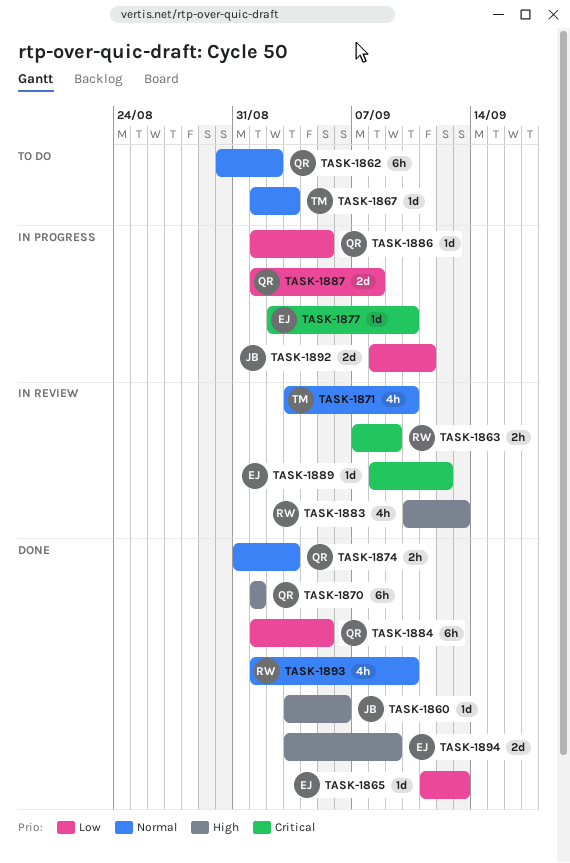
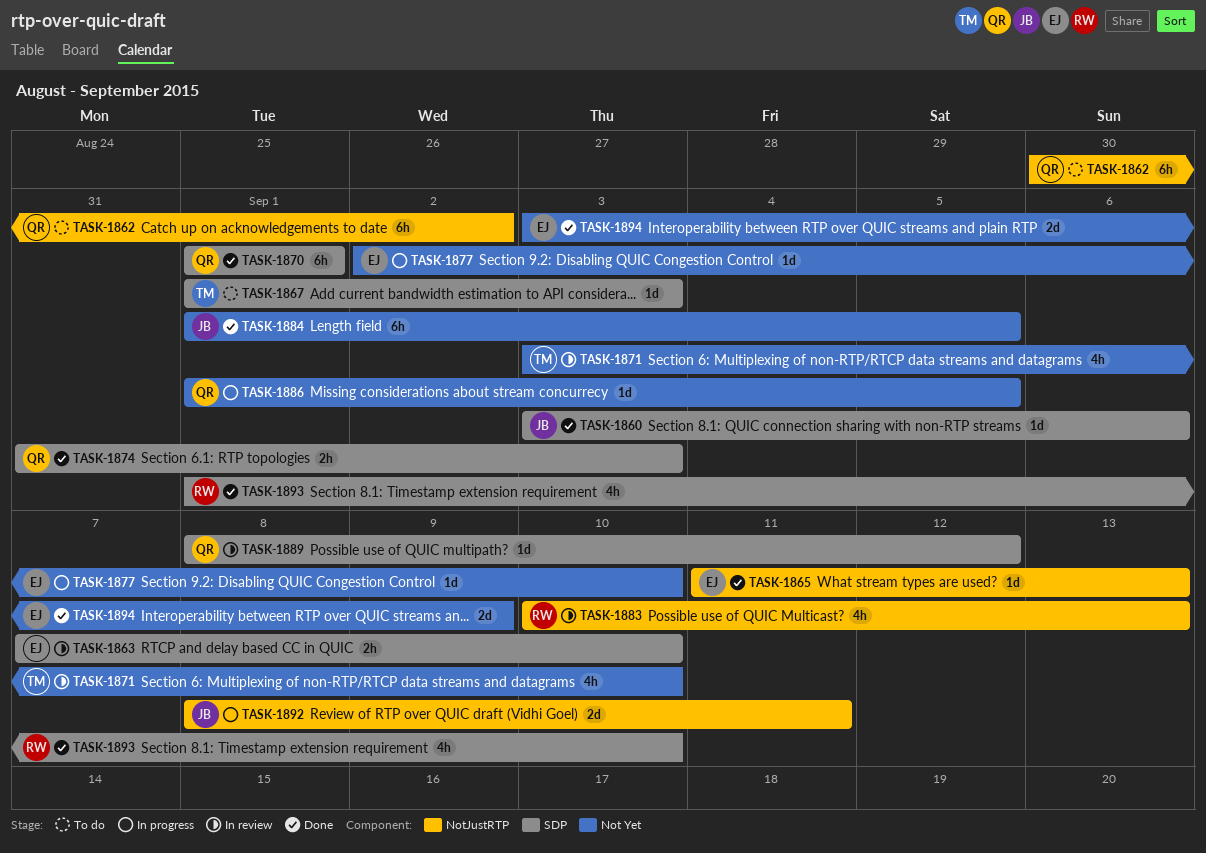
TASK-1863, owner: RW -> EJ
TASK-1863, due: Sep 9 -> Sep 10
TASK-1884, owner: QR -> JB
TASK-1887: present -> none
TASK-1889, owner: EJ -> QR

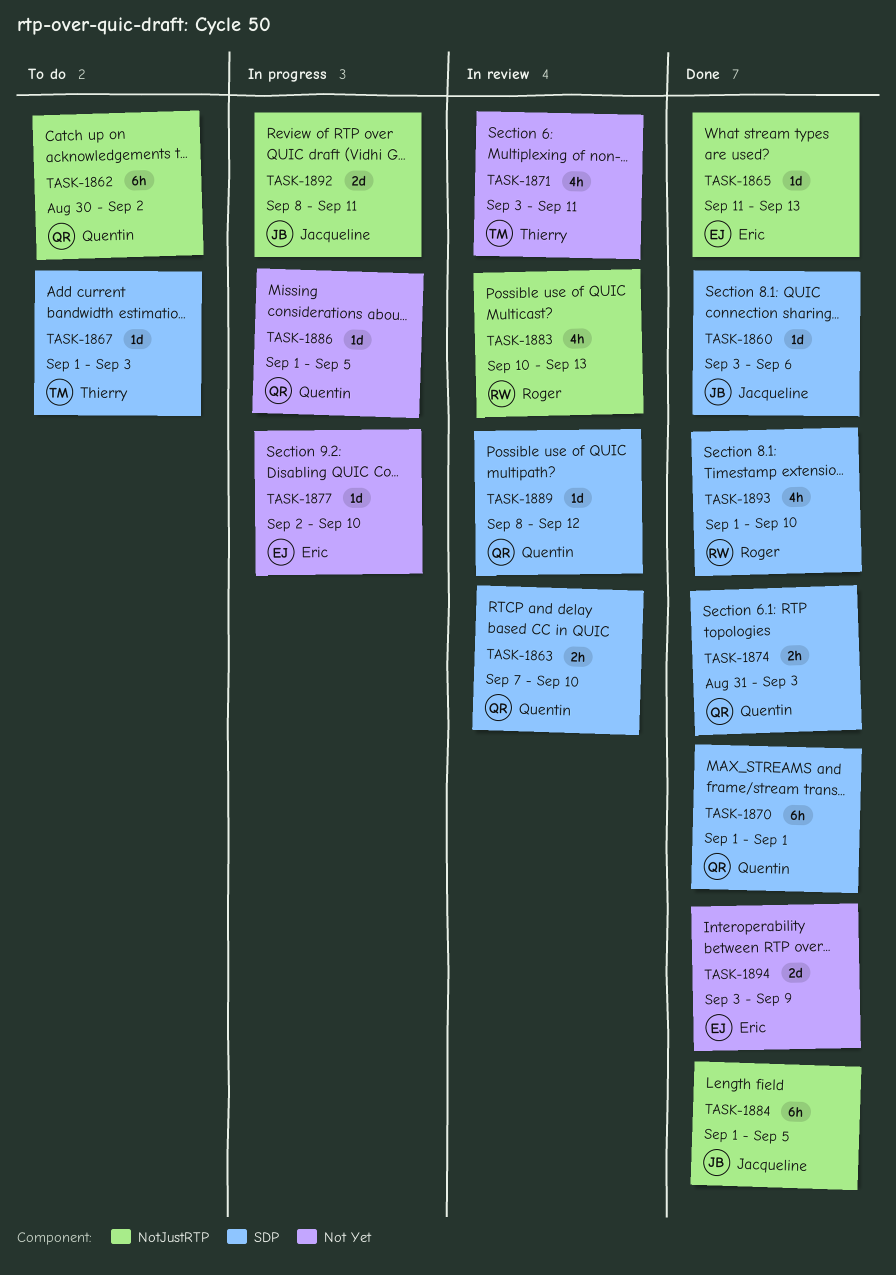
TASK-1863, owner: Eric -> Quentin
TASK-1871, due: Sep 10 -> Sep 11
TASK-1884, label: Not Yet -> NotJustRTP

